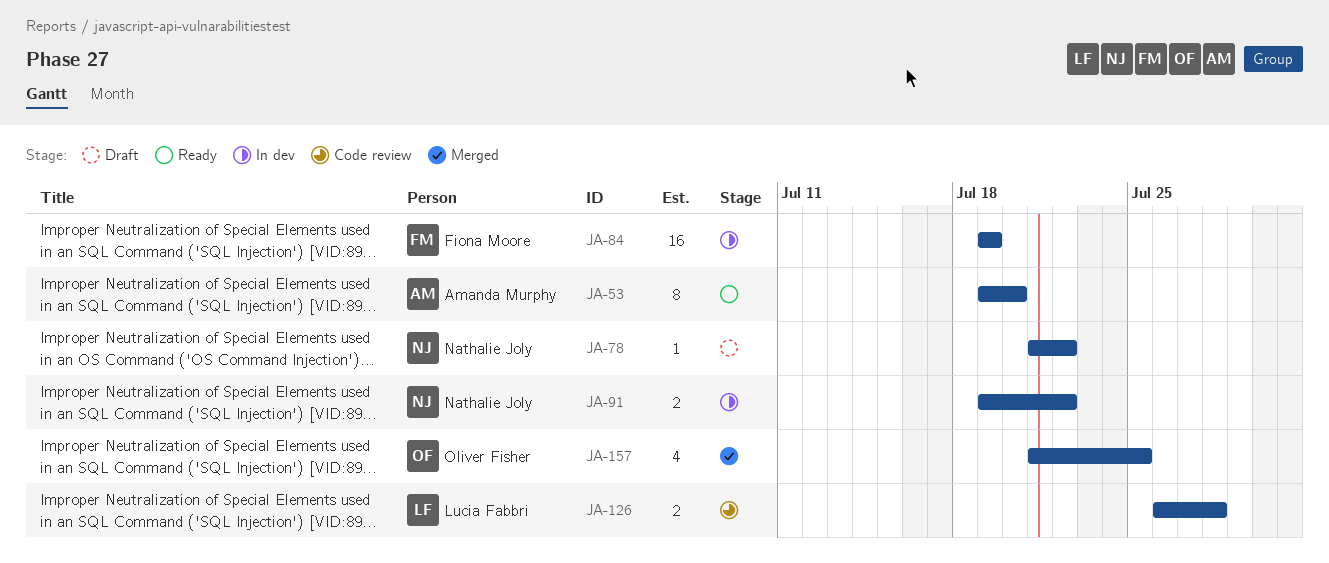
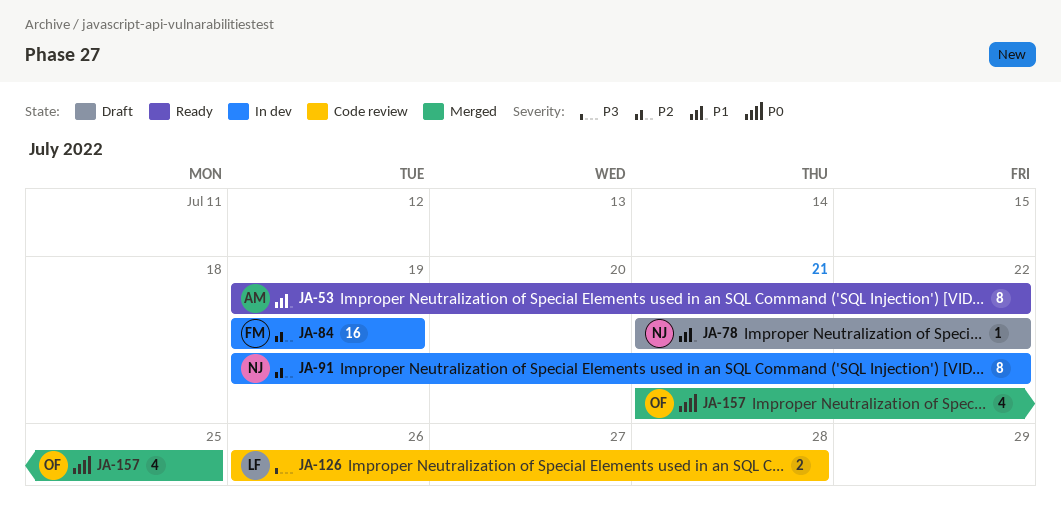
JA-53, due: Jul 20 -> Jul 22
JA-91, estimate: 2 -> 8

